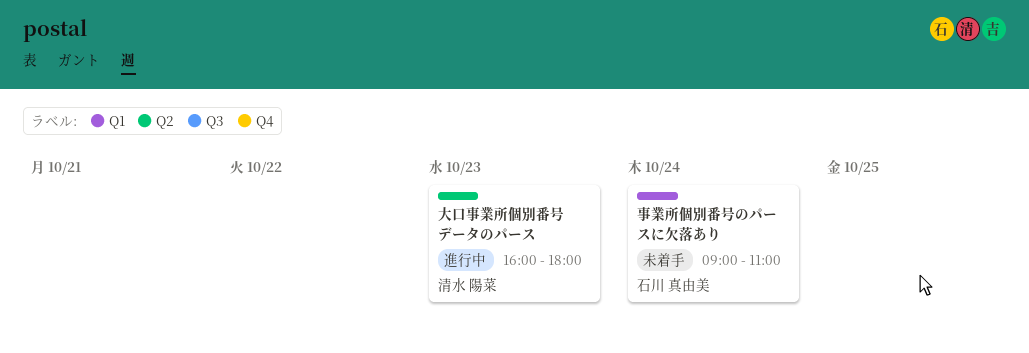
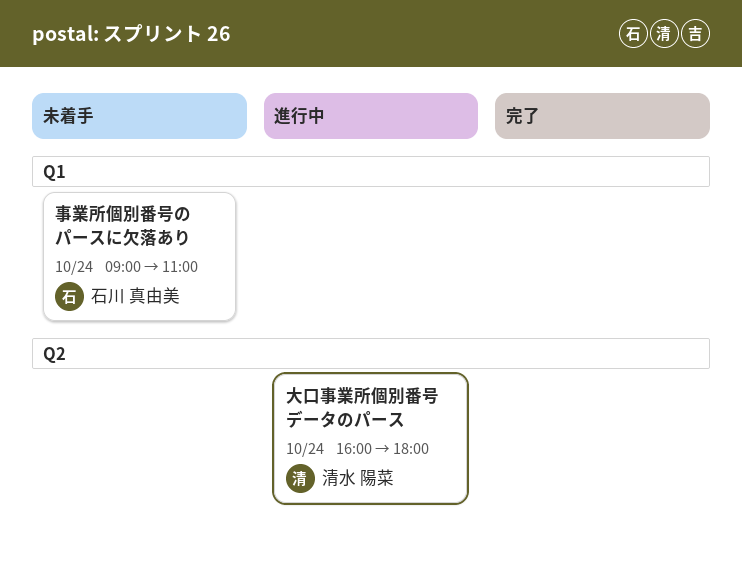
大口事業所個別番号データのパース, day: Oct 23 -> Oct 24

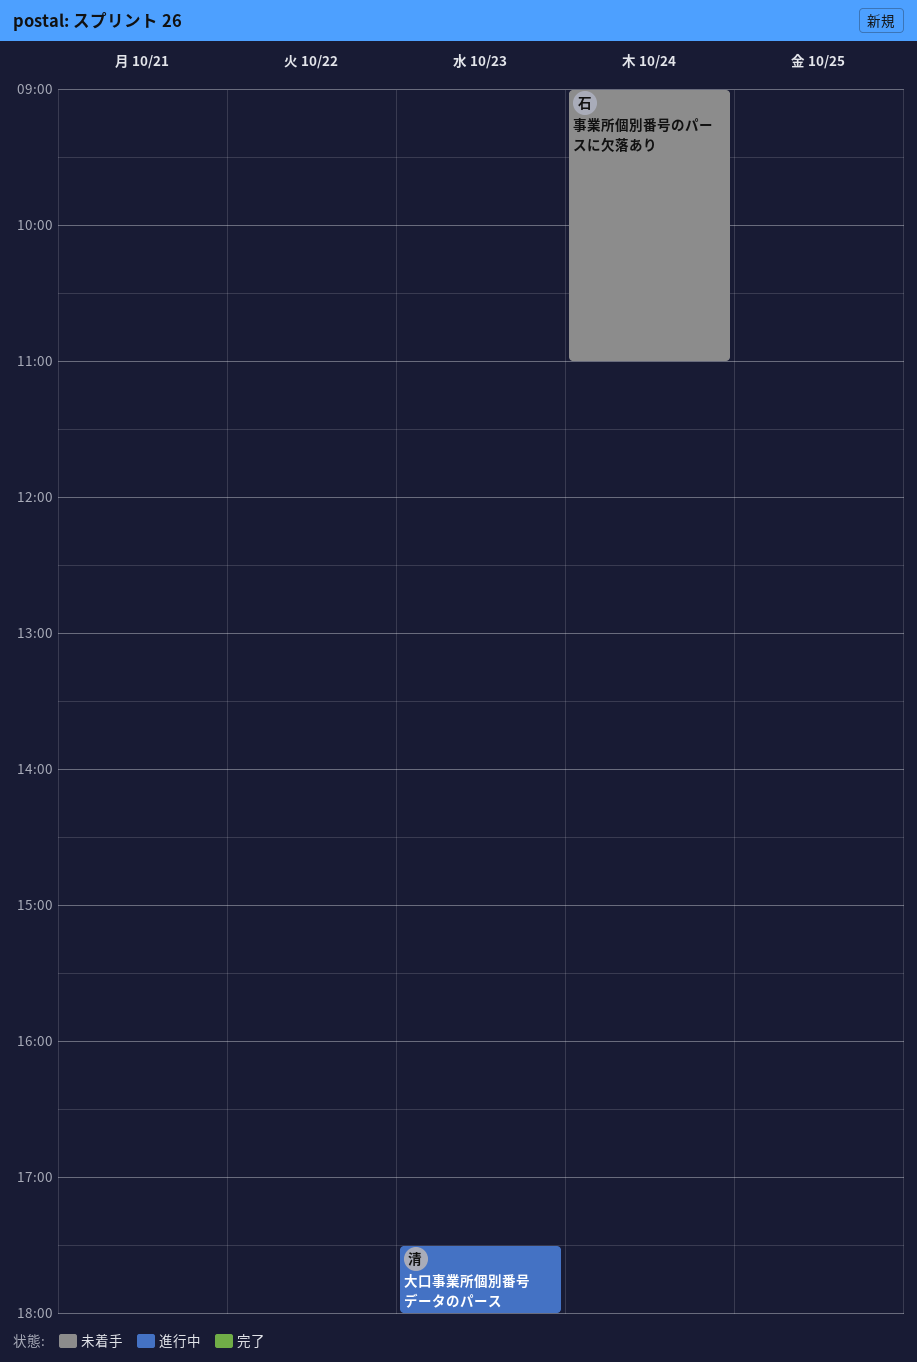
大口事業所個別番号データのパース, day: Oct 24 -> Oct 23
大口事業所個別番号データのパース, begins: 16:00 -> 17:30

